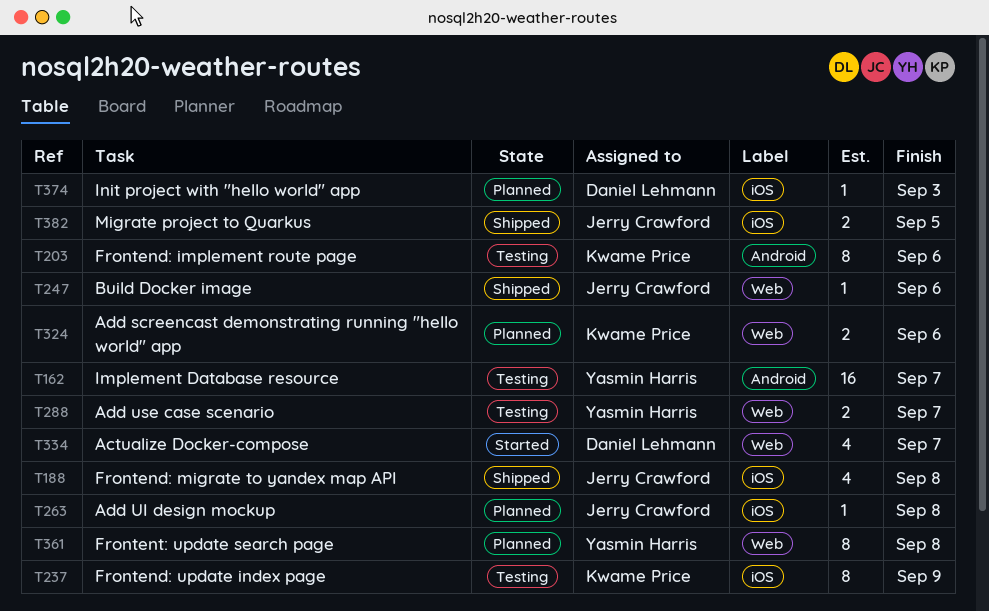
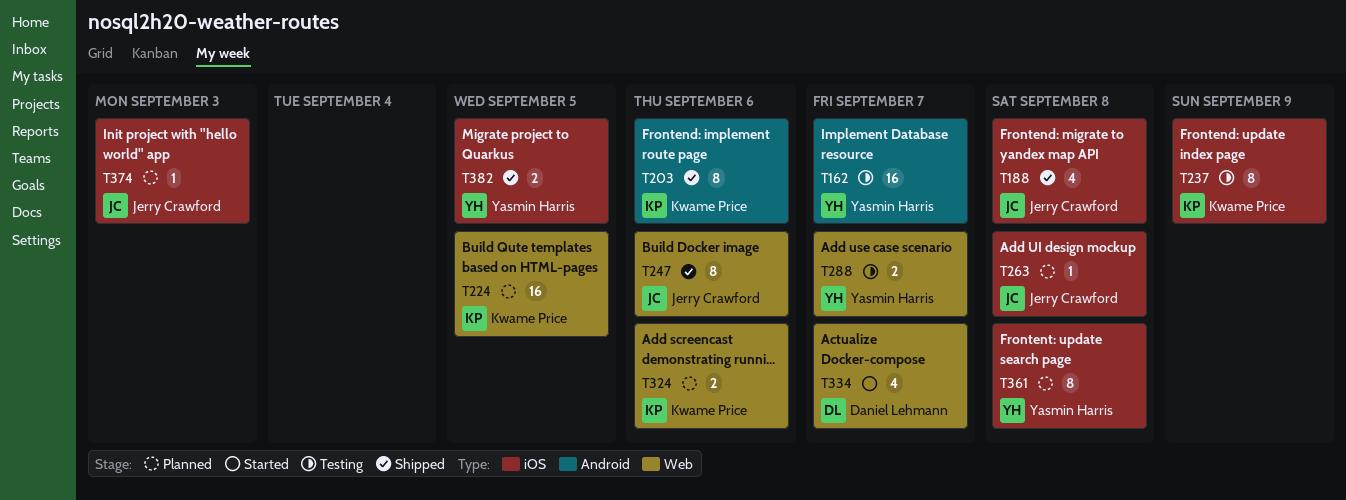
T203, status: Testing -> Shipped
T224: none -> present
T247, estimate: 1 -> 8
T361, label: Web -> iOS
T374, owner: Daniel Lehmann -> Jerry Crawford
T382, owner: Jerry Crawford -> Yasmin Harris

